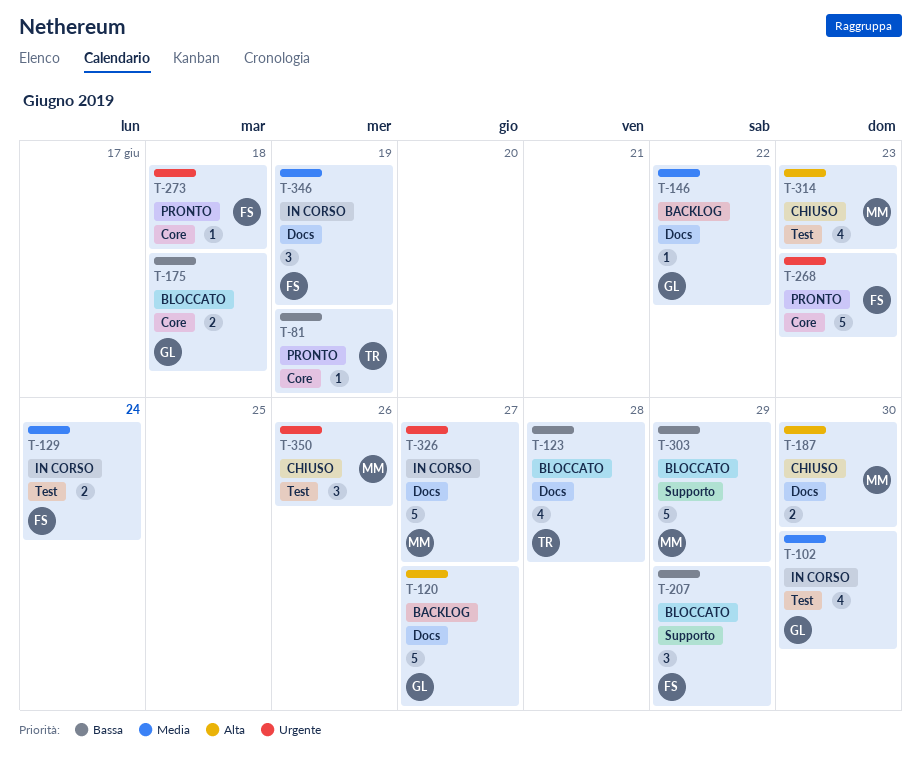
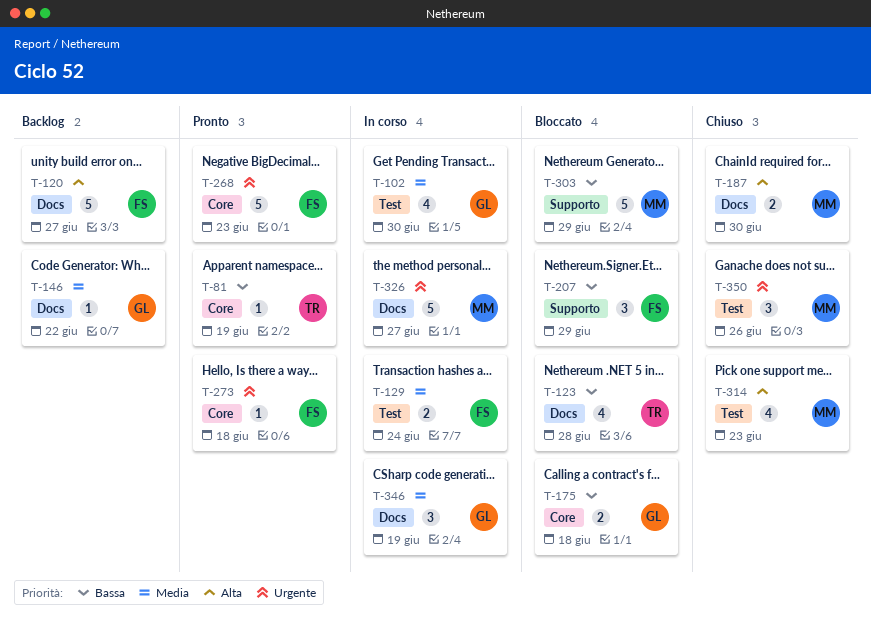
T-120, owner: GL -> FS
T-346, owner: FS -> GL

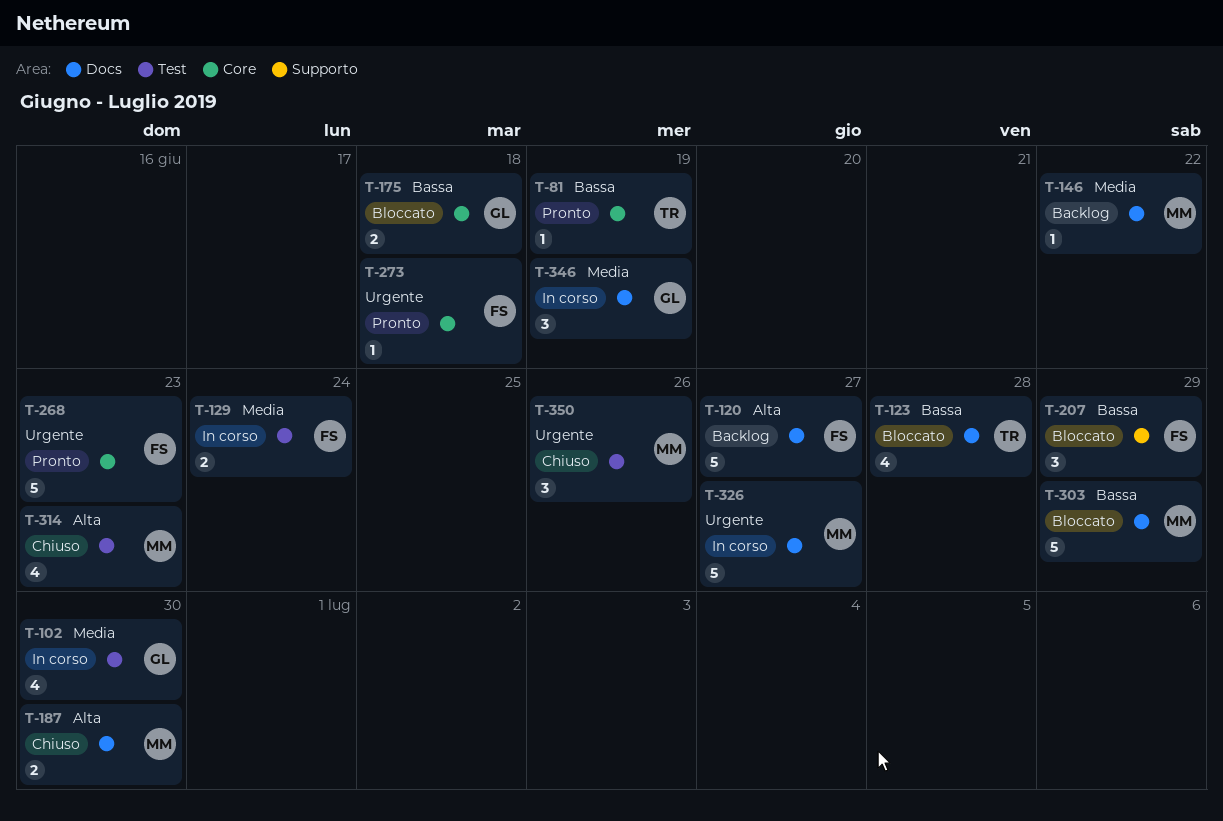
T-146, owner: GL -> MM
T-303, label: Supporto -> Docs

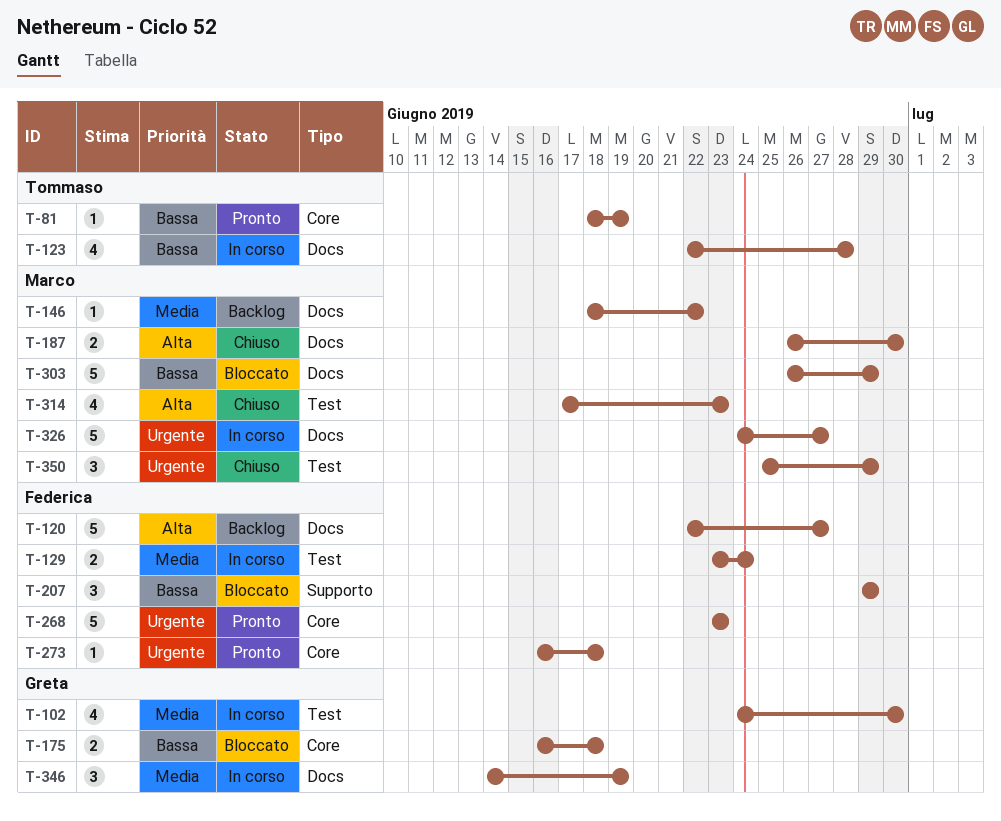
T-123, status: Bloccato -> In corso
T-350, due: Jun 26 -> Jun 29

